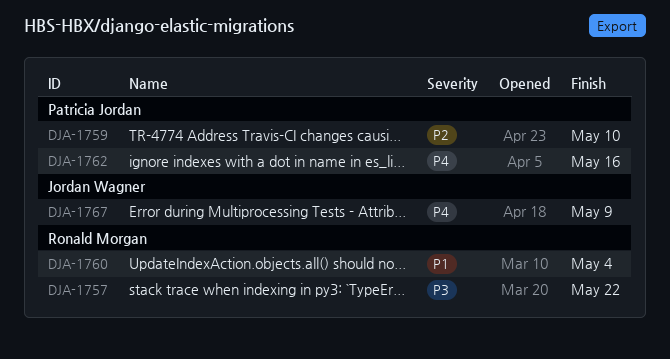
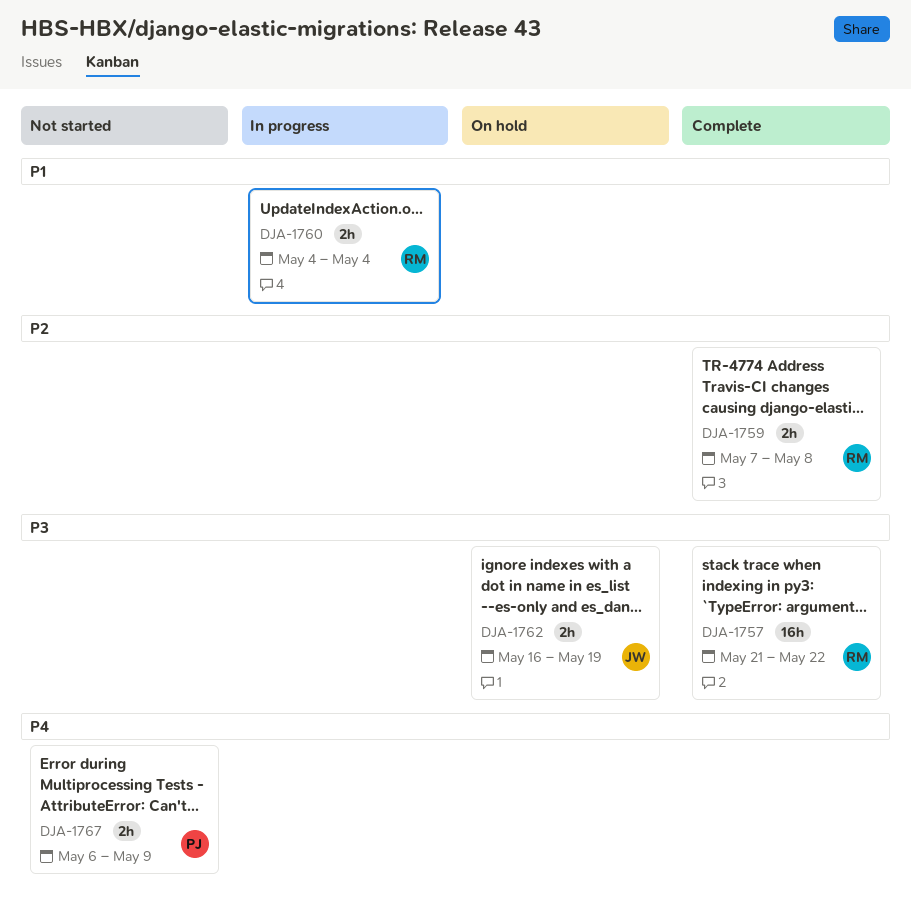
DJA-1759, owner: Patricia Jordan -> Ronald Morgan
DJA-1759, due: May 10 -> May 8
DJA-1762, owner: Patricia Jordan -> Jordan Wagner
DJA-1762, priority: P4 -> P3
DJA-1762, due: May 16 -> May 19
DJA-1767, owner: Jordan Wagner -> Patricia Jordan

